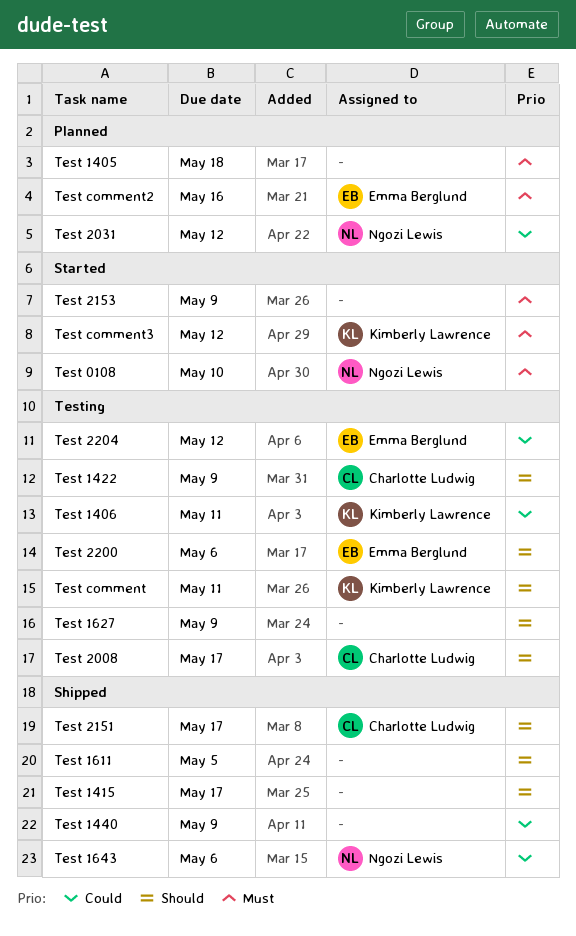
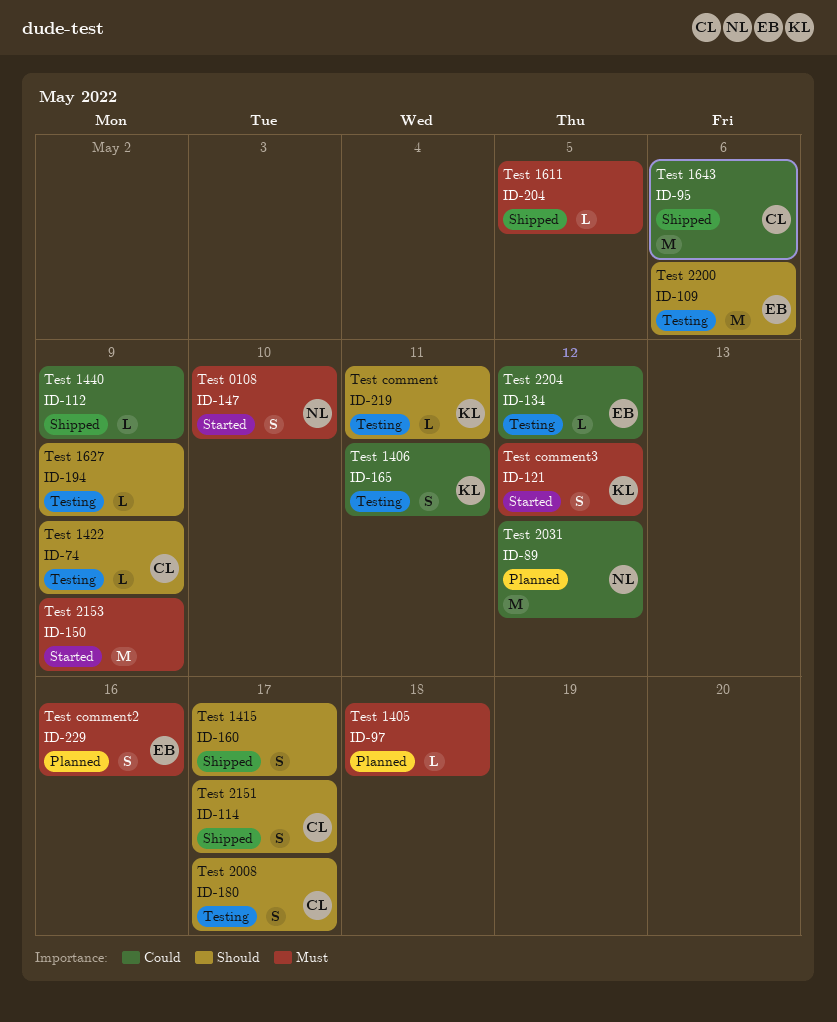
Test 1611, priority: Should -> Must
Test 1643, owner: Ngozi Lewis -> Charlotte Ludwig

